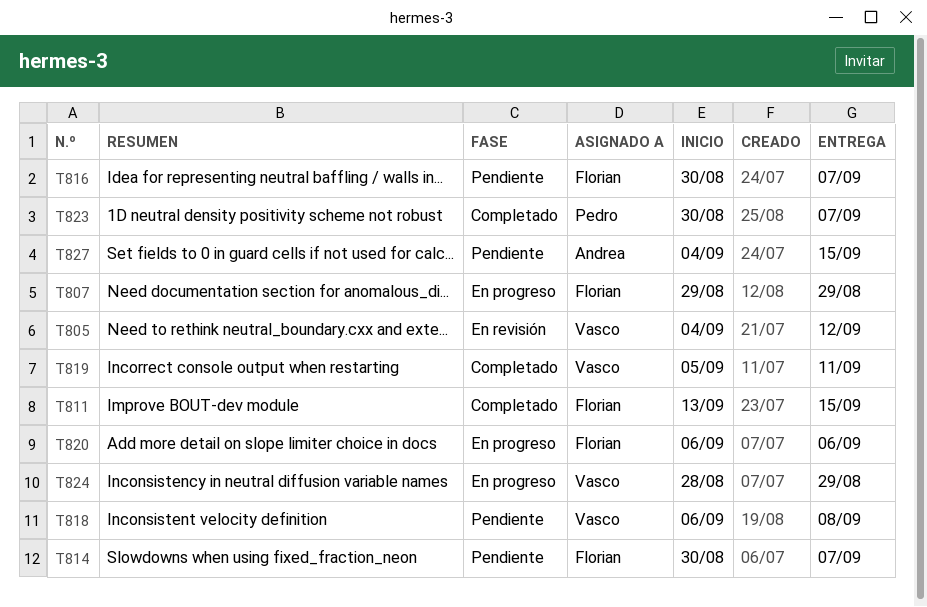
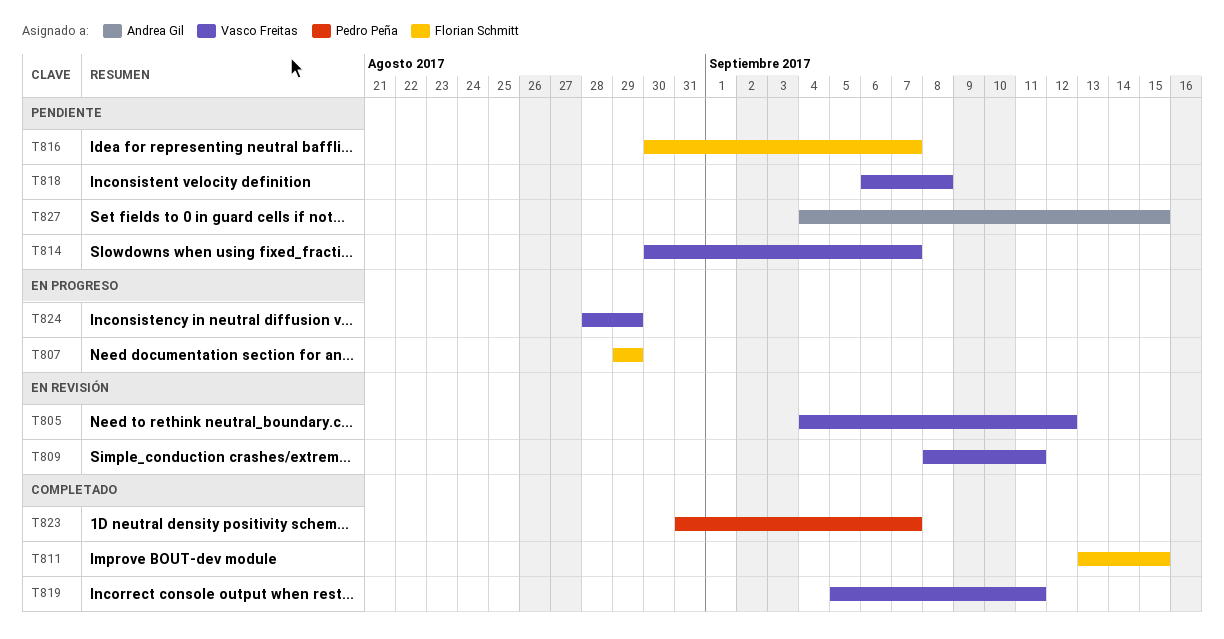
T809: none -> present
T814, owner: Florian Schmitt -> Vasco Freitas
T820: present -> none
T823, start: Aug 30 -> Aug 31

